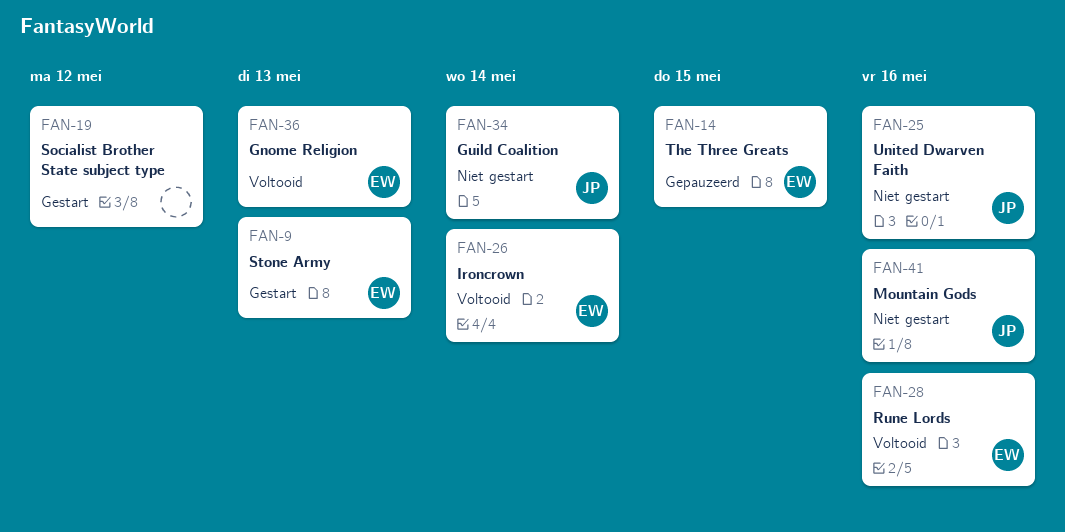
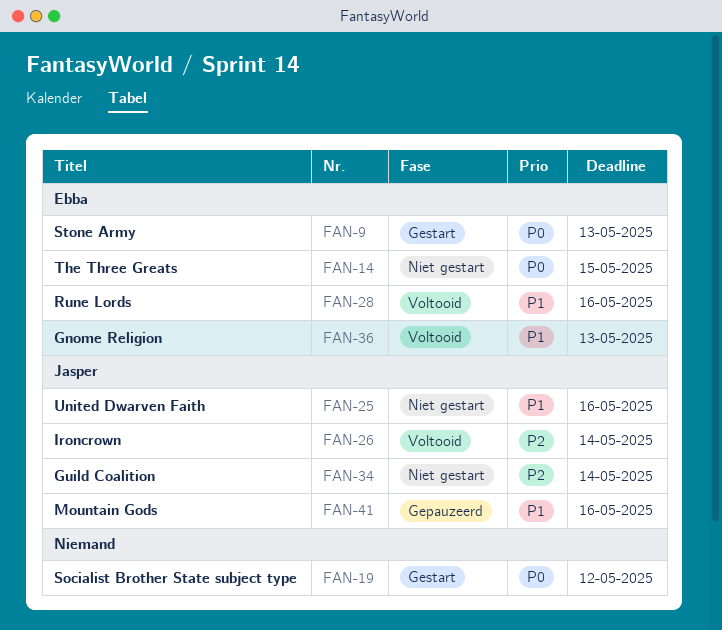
FAN-14, status: Gepauzeerd -> Niet gestart
FAN-26, owner: Ebba -> Jasper
FAN-41, status: Niet gestart -> Gepauzeerd

